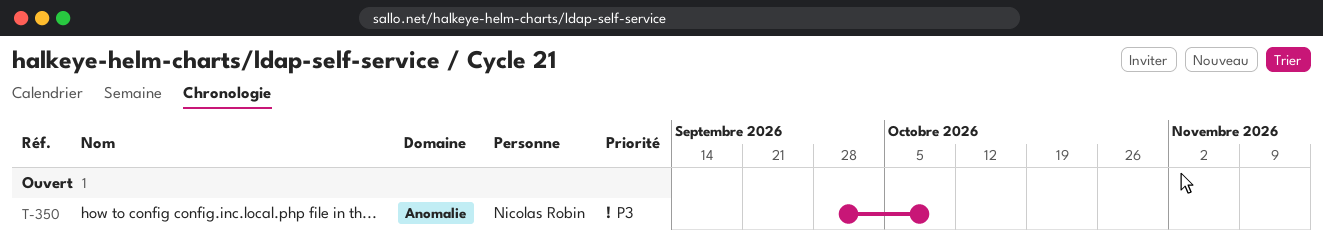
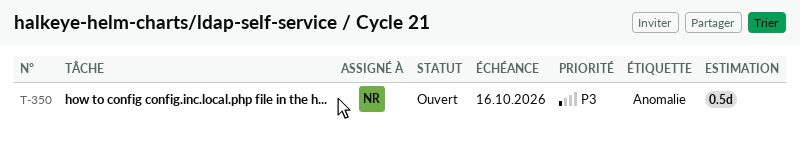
T-350, due: Oct 9 -> Oct 16

